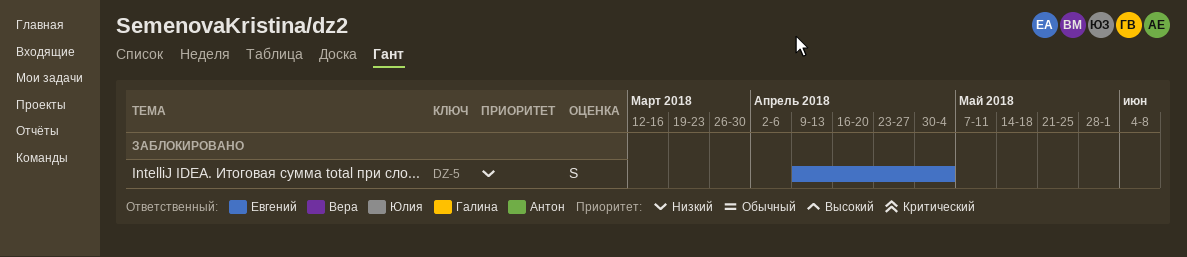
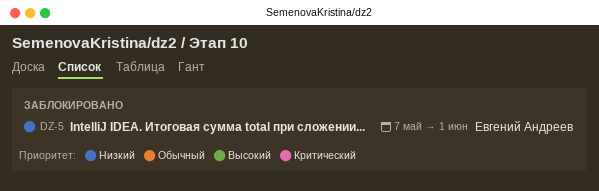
DZ-5, start: Apr 9 -> May 7
DZ-5, due: May 4 -> Jun 1

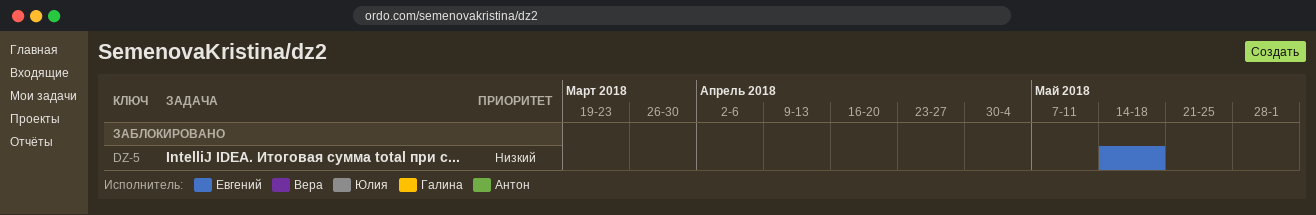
DZ-5, start: May 7 -> May 14
DZ-5, due: Jun 1 -> May 18

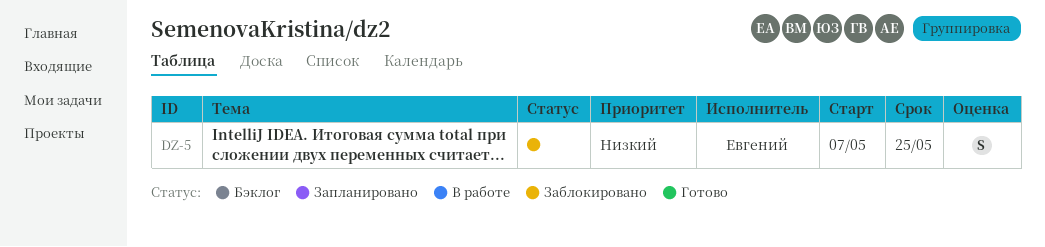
DZ-5, start: May 14 -> May 7
DZ-5, due: May 18 -> May 25

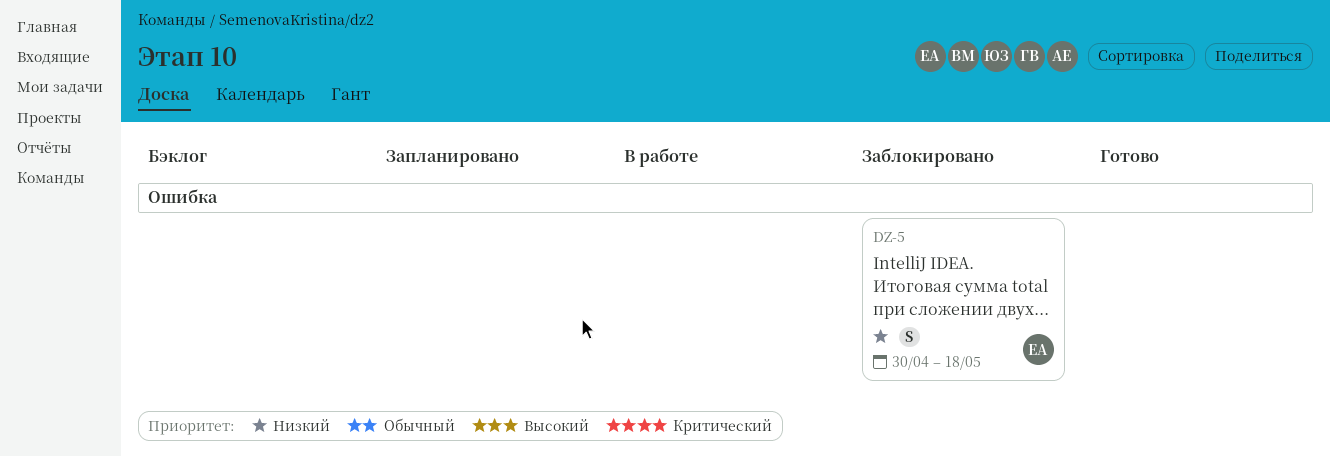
DZ-5, start: May 7 -> Apr 30
DZ-5, due: May 25 -> May 18

